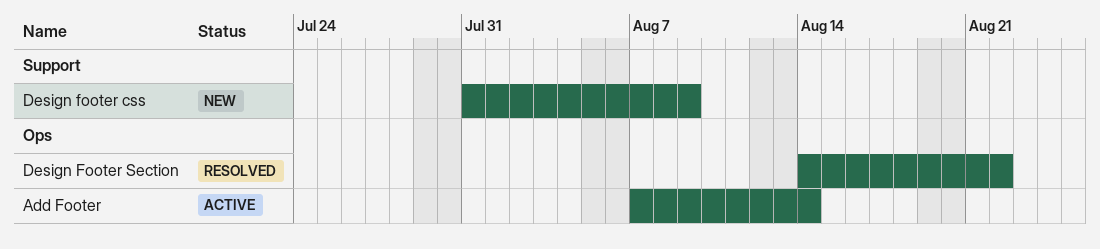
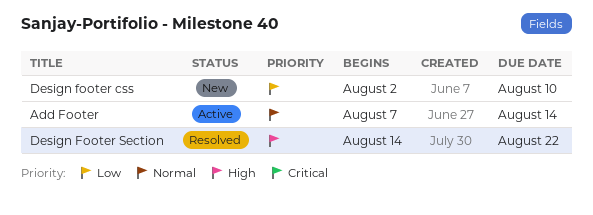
Design footer css, start: Jul 31 -> Aug 2
Design footer css, due: Aug 9 -> Aug 10

